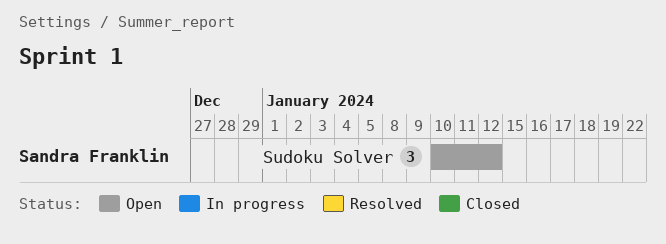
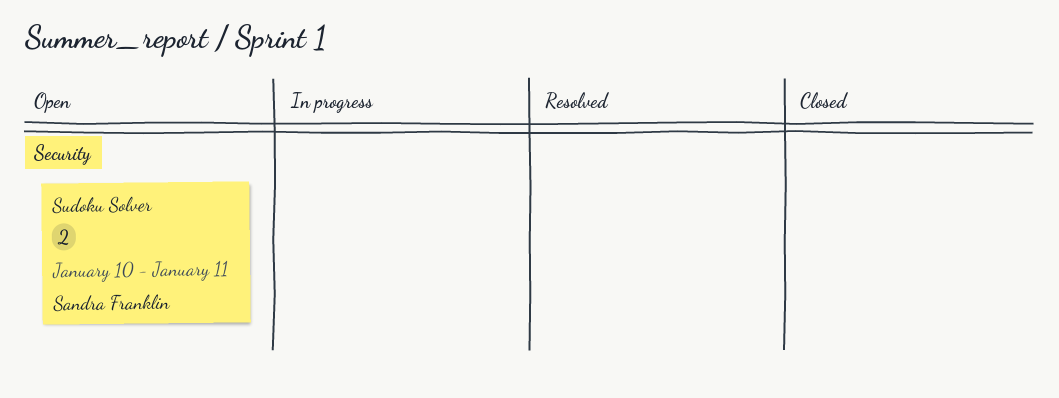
Sudoku Solver, estimate: 3 -> 2
Sudoku Solver, due: Jan 12 -> Jan 11

